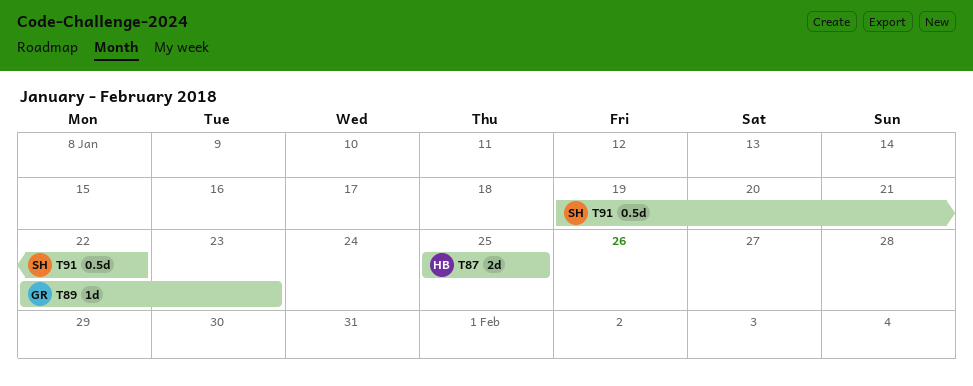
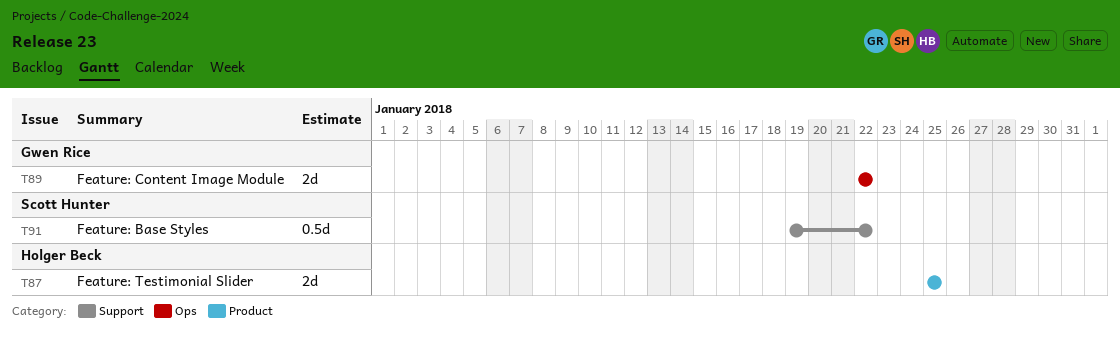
T89, estimate: 1d -> 2d
T89, due: Jan 23 -> Jan 22

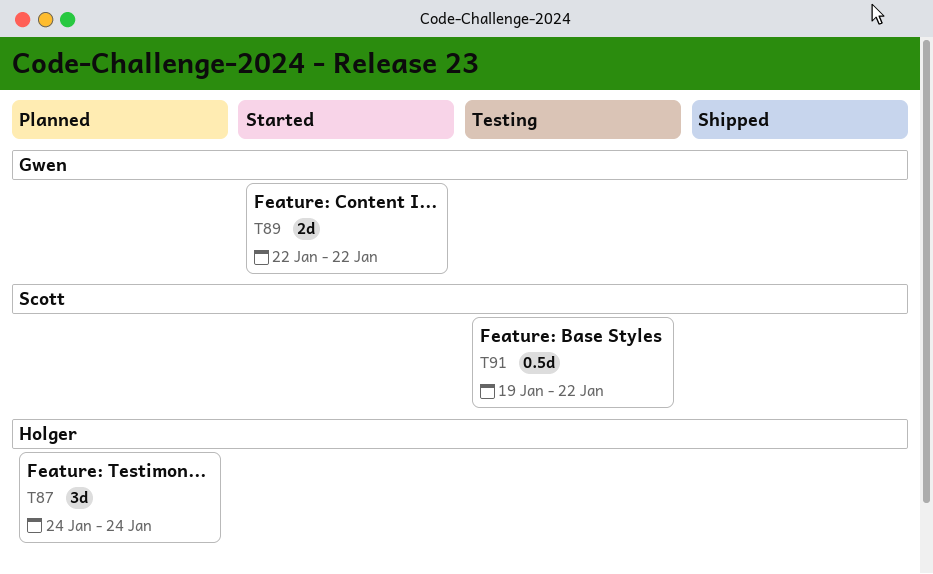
T87, estimate: 2d -> 3d
T87, start: Jan 25 -> Jan 24
T87, due: Jan 25 -> Jan 24

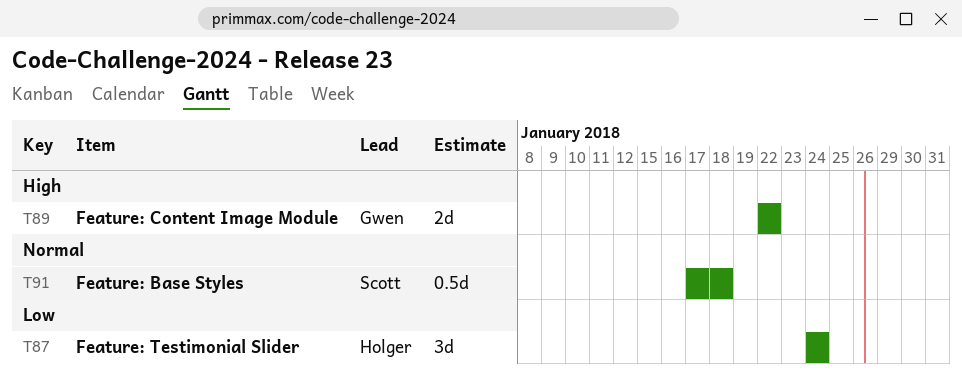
T91, start: Jan 19 -> Jan 17
T91, due: Jan 22 -> Jan 18

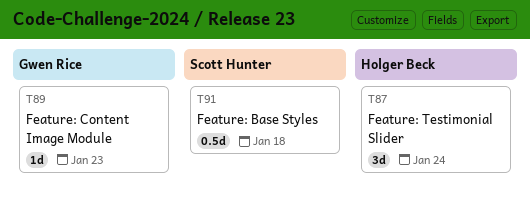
T89, estimate: 2d -> 1d
T89, due: Jan 22 -> Jan 23

